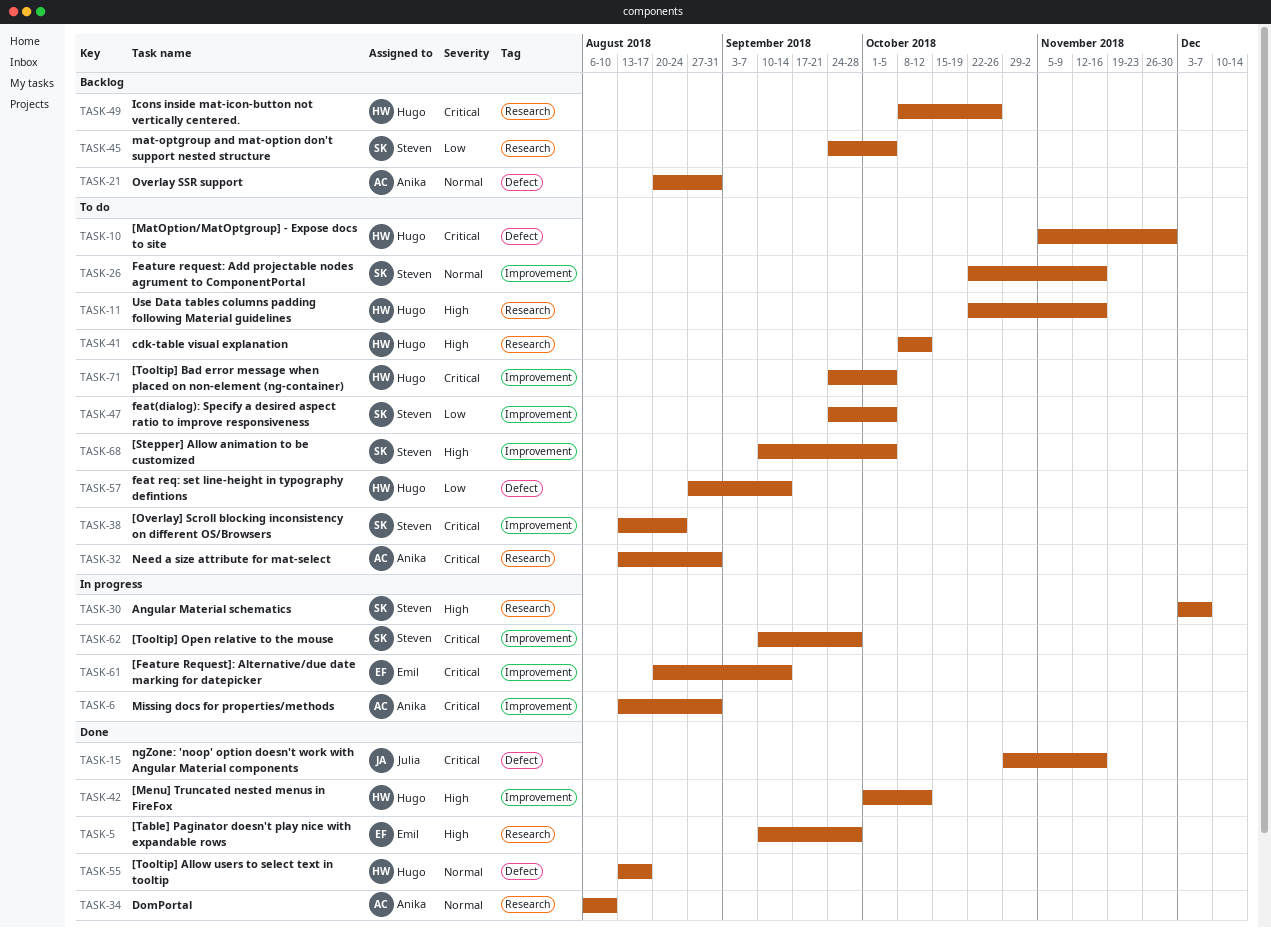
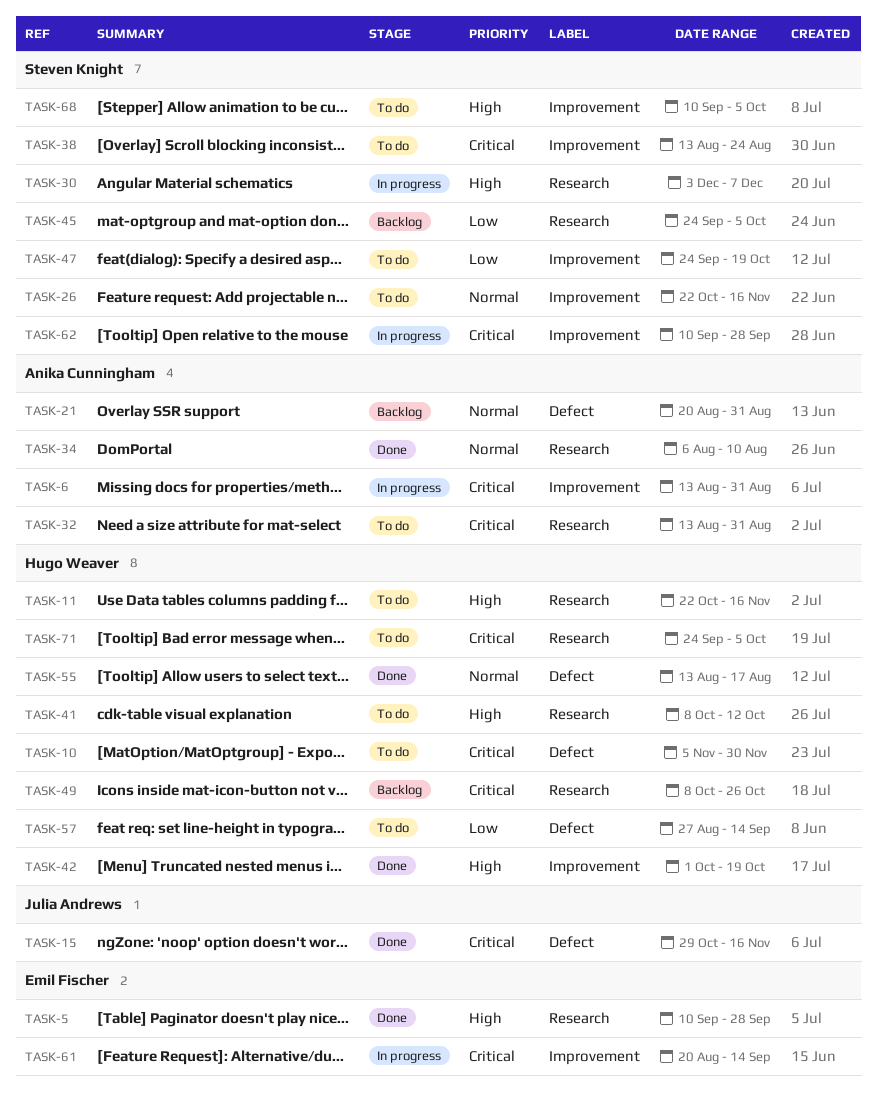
TASK-42, due: Oct 12 -> Oct 19
TASK-47, due: Oct 5 -> Oct 19
TASK-71, label: Improvement -> Research

